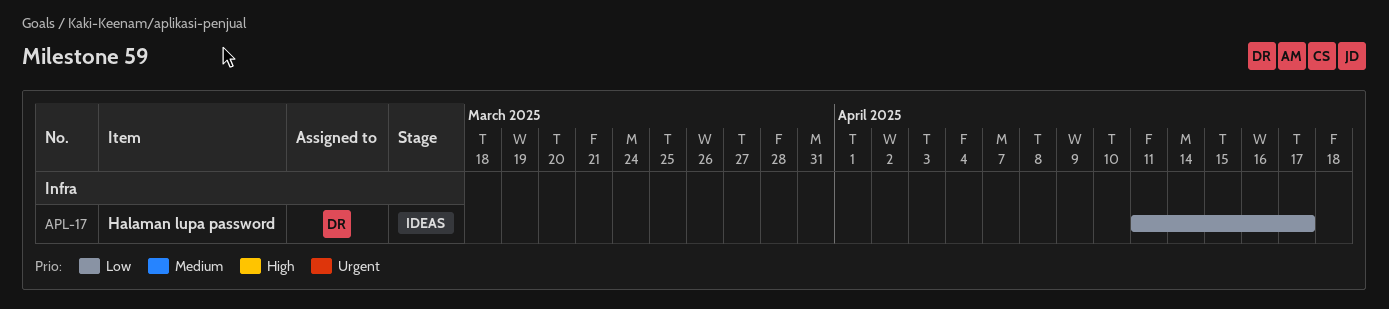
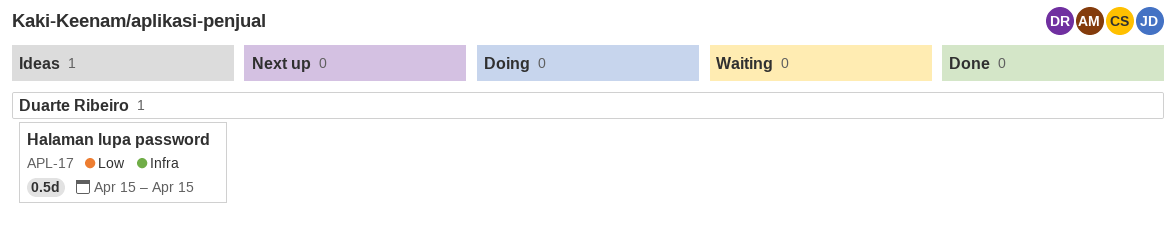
APL-17, start: Apr 11 -> Apr 15
APL-17, due: Apr 17 -> Apr 15

